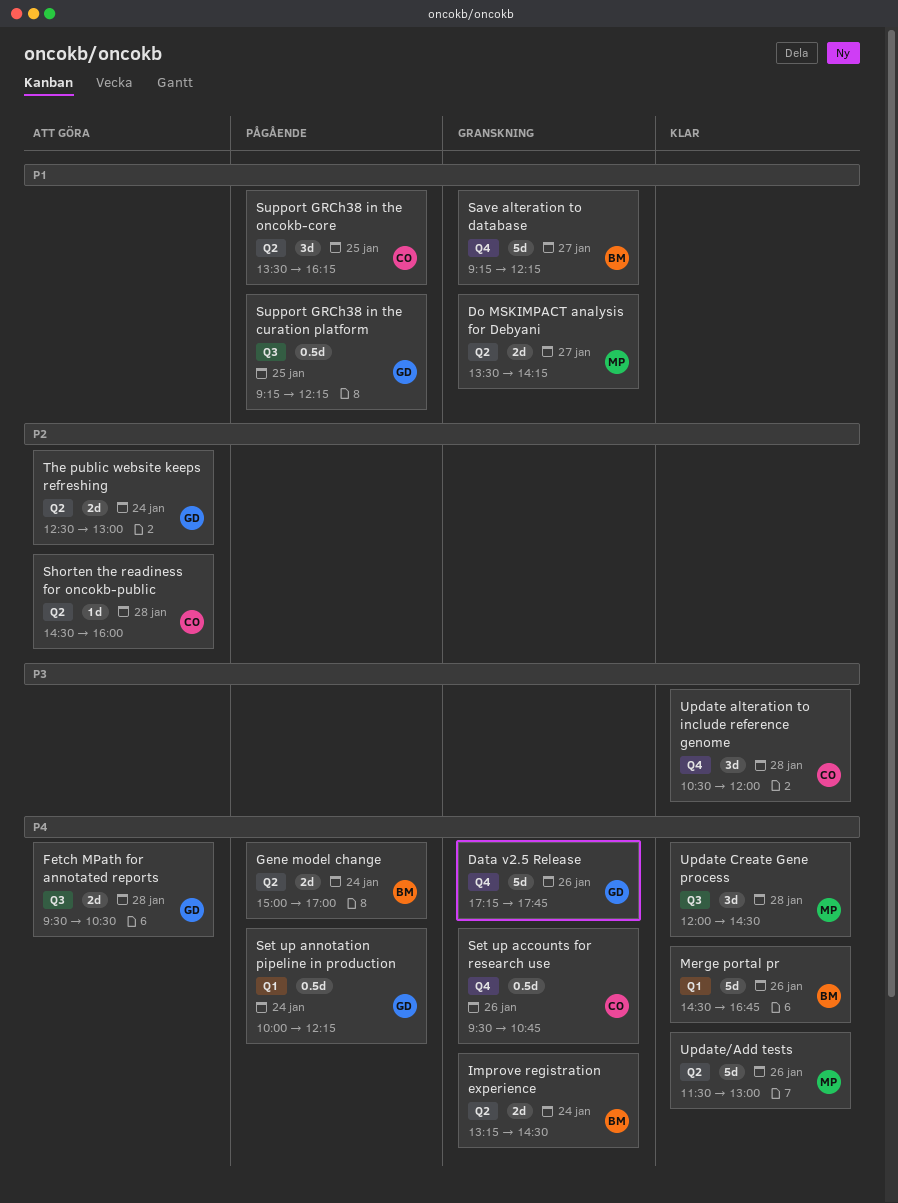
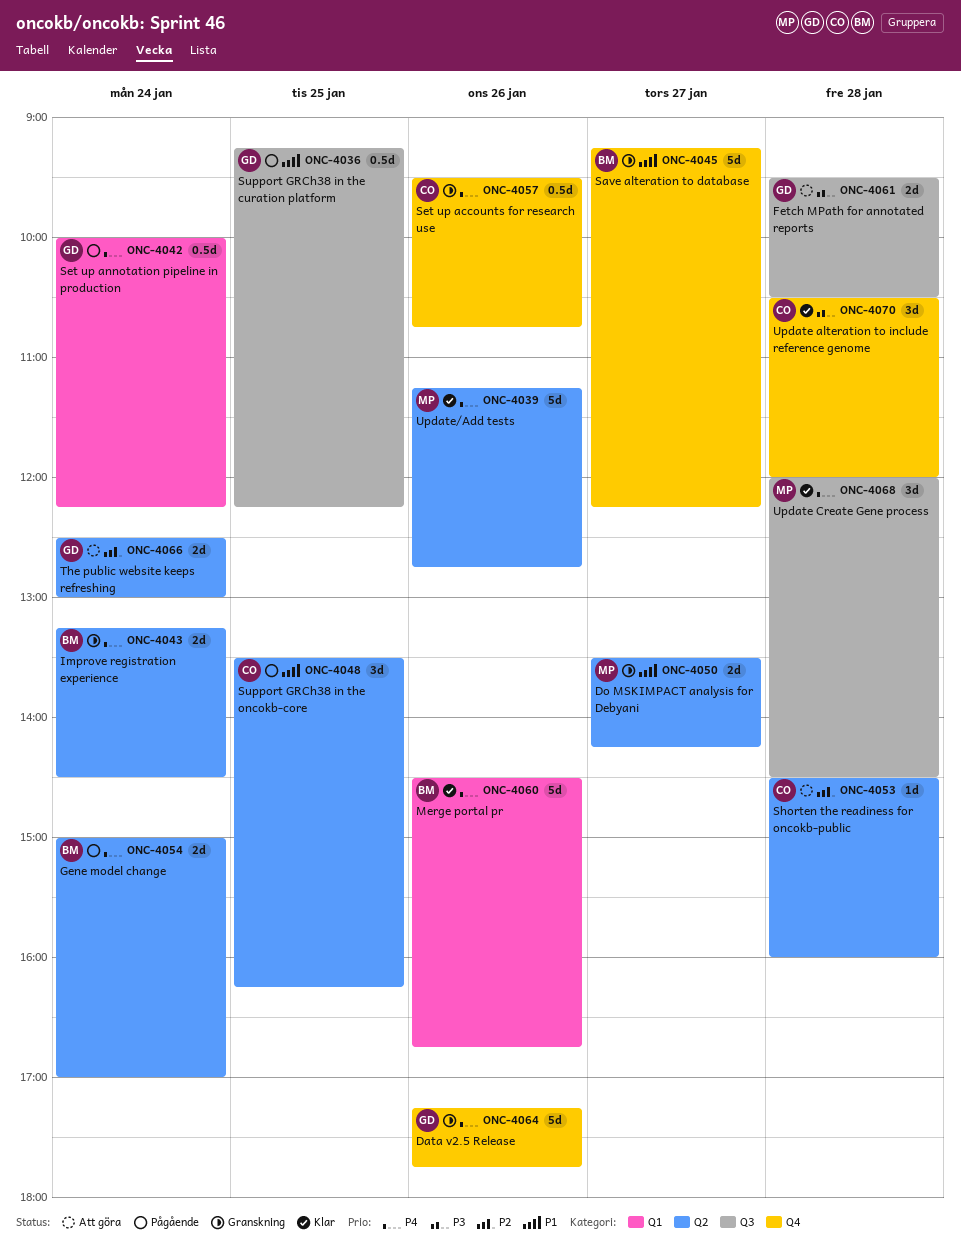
Fetch MPath for annotated reports, priority: P4 -> P3
Update/Add tests, begins: 11:30 -> 11:15
Update/Add tests, ends: 13:00 -> 12:45

